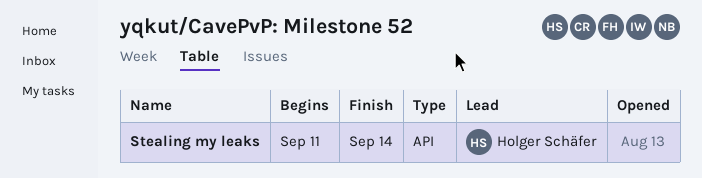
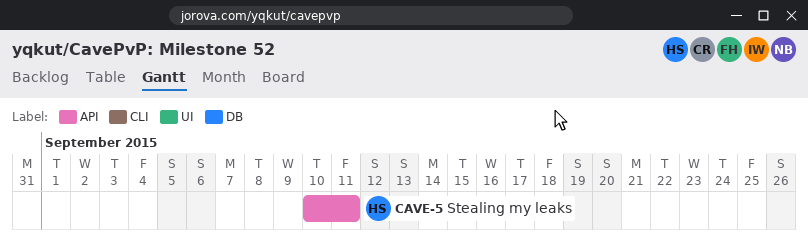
Stealing my leaks, start: Sep 11 -> Sep 10
Stealing my leaks, due: Sep 14 -> Sep 11

